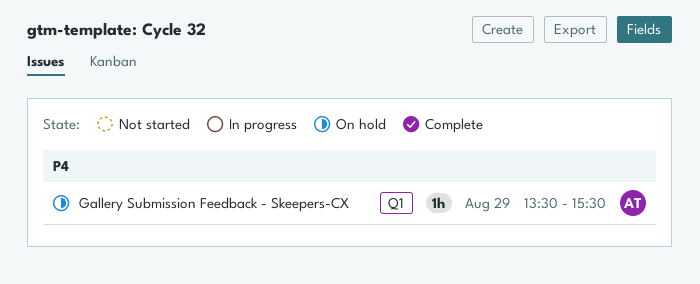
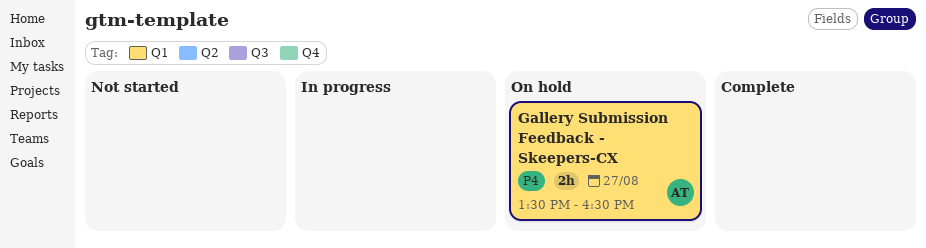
Gallery Submission Feedback - Skeepers-CX, estimate: 1h -> 2h
Gallery Submission Feedback - Skeepers-CX, day: Aug 29 -> Aug 27
Gallery Submission Feedback - Skeepers-CX, ends: 15:30 -> 16:30

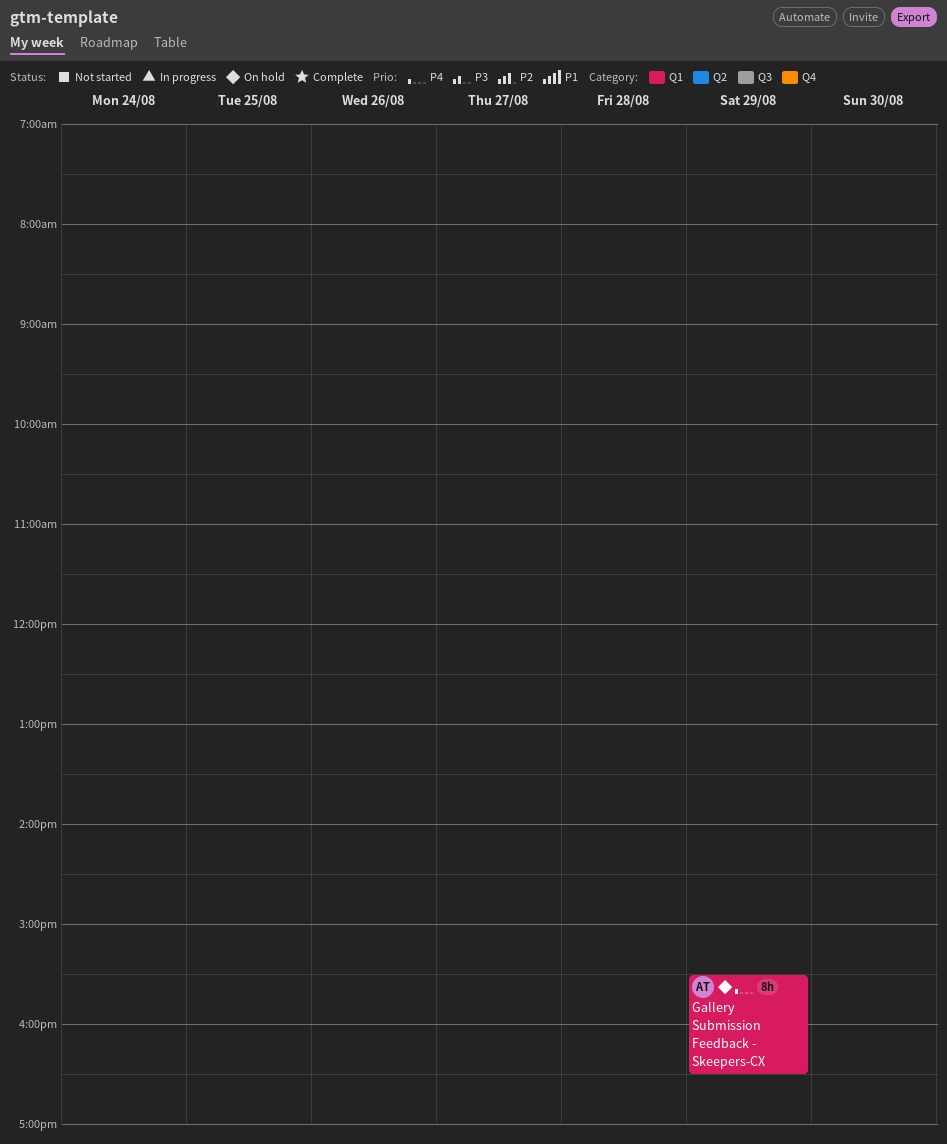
Gallery Submission Feedback - Skeepers-CX, estimate: 2h -> 8h
Gallery Submission Feedback - Skeepers-CX, day: Aug 27 -> Aug 29
Gallery Submission Feedback - Skeepers-CX, begins: 13:30 -> 15:30

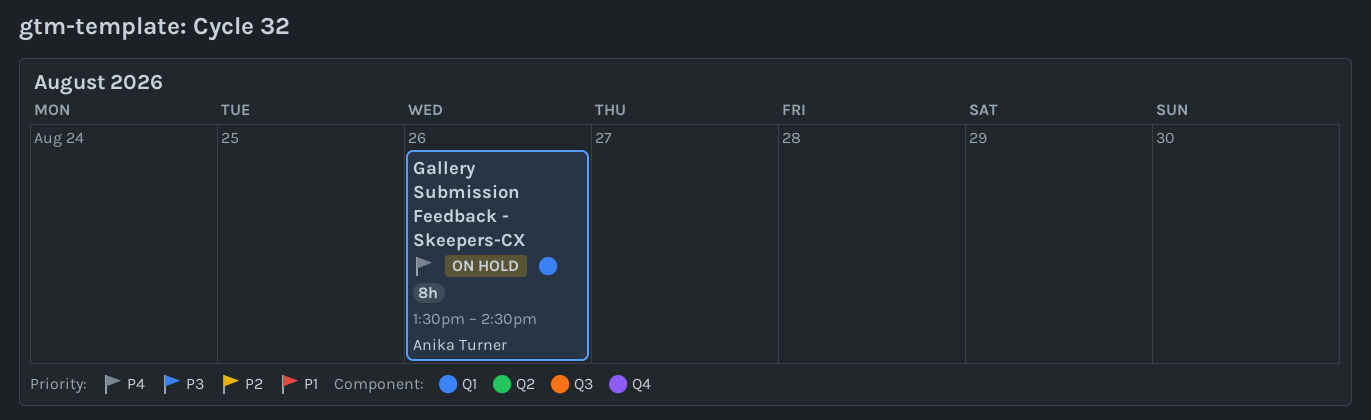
Gallery Submission Feedback - Skeepers-CX, day: Aug 29 -> Aug 26
Gallery Submission Feedback - Skeepers-CX, begins: 15:30 -> 13:30
Gallery Submission Feedback - Skeepers-CX, ends: 16:30 -> 14:30

